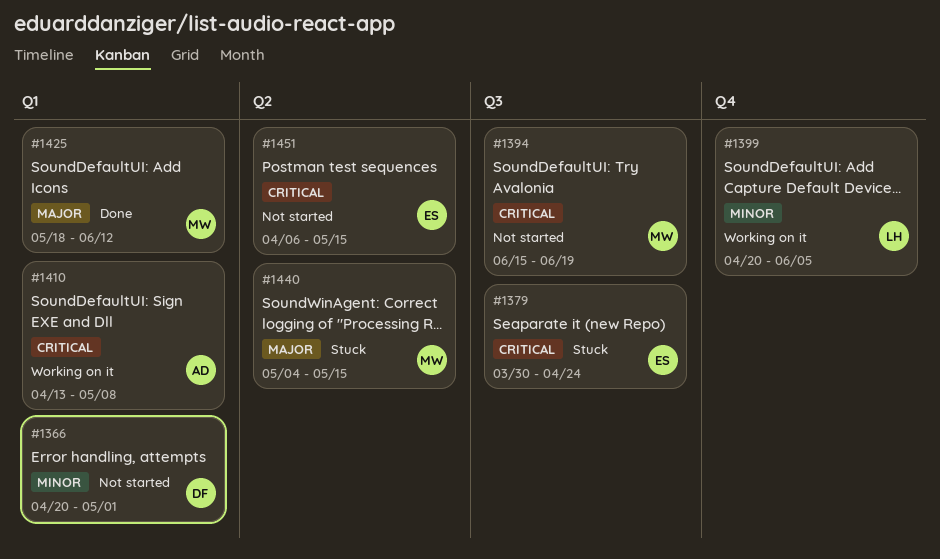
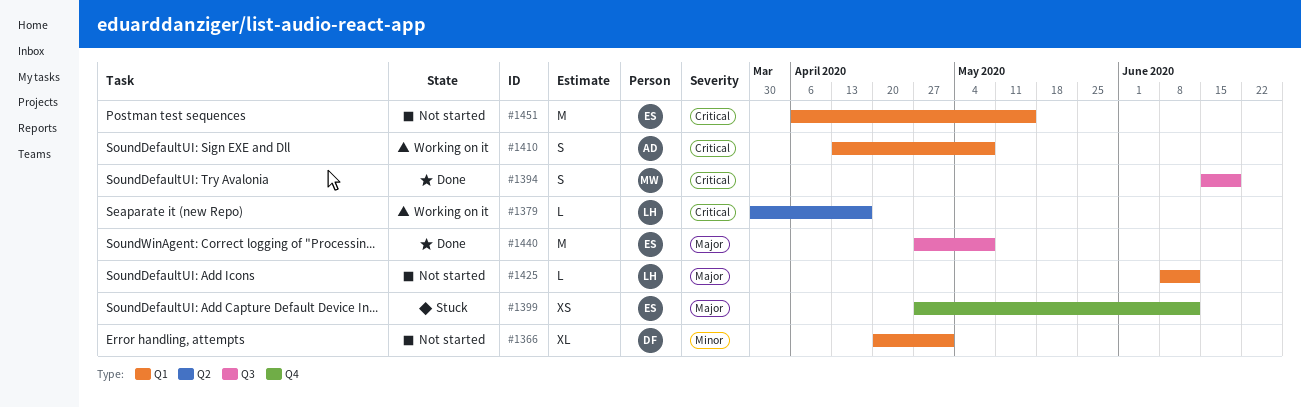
#1379, status: Stuck -> Working on it
#1379, owner: ES -> LH
#1379, label: Q3 -> Q2
#1379, due: Apr 24 -> Apr 17
#1394, status: Not started -> Done
#1399, status: Working on it -> Stuck
#1399, owner: LH -> ES
#1399, priority: Minor -> Major
#1399, start: Apr 20 -> Apr 27
#1399, due: Jun 5 -> Jun 12
#1425, status: Done -> Not started
#1425, owner: MW -> LH
#1425, start: May 18 -> Jun 8
#1440, status: Stuck -> Done
#1440, owner: MW -> ES
#1440, label: Q2 -> Q3
#1440, start: May 4 -> Apr 27
#1440, due: May 15 -> May 8
#1451, label: Q2 -> Q1

